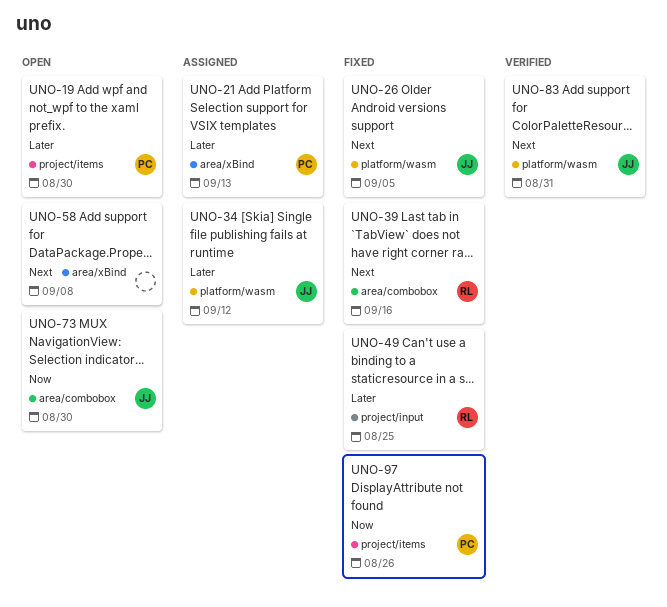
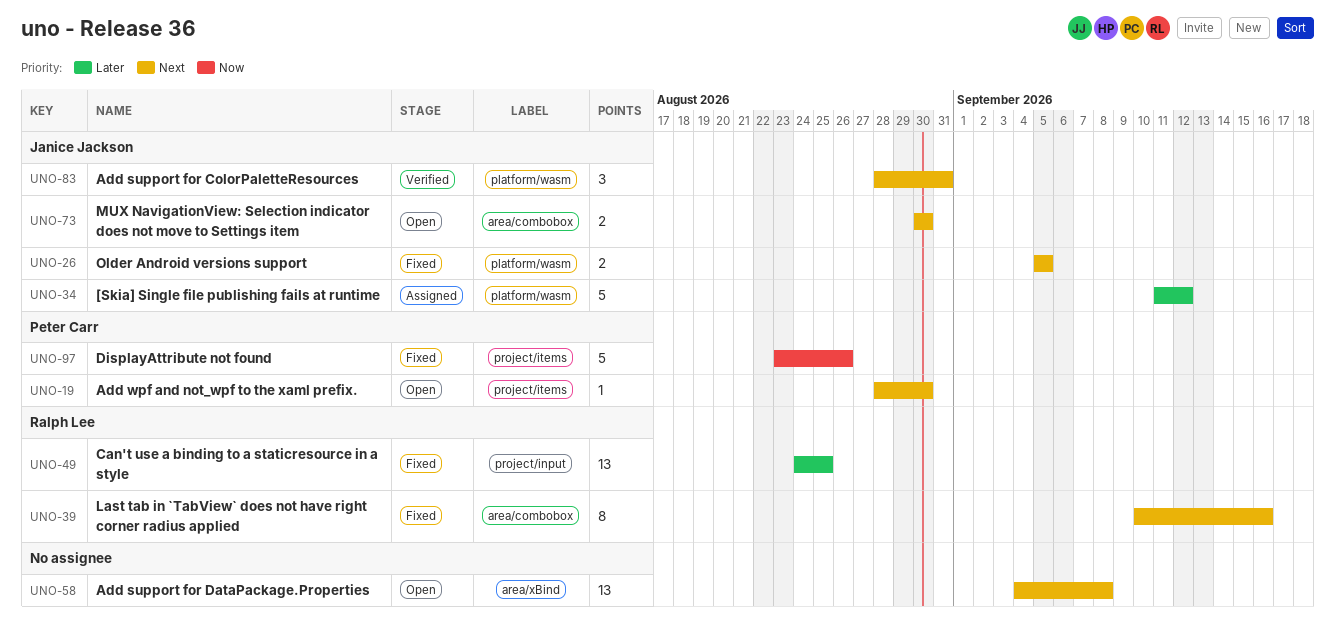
UNO-19, priority: Later -> Next
UNO-21: present -> none
UNO-73, priority: Now -> Next

